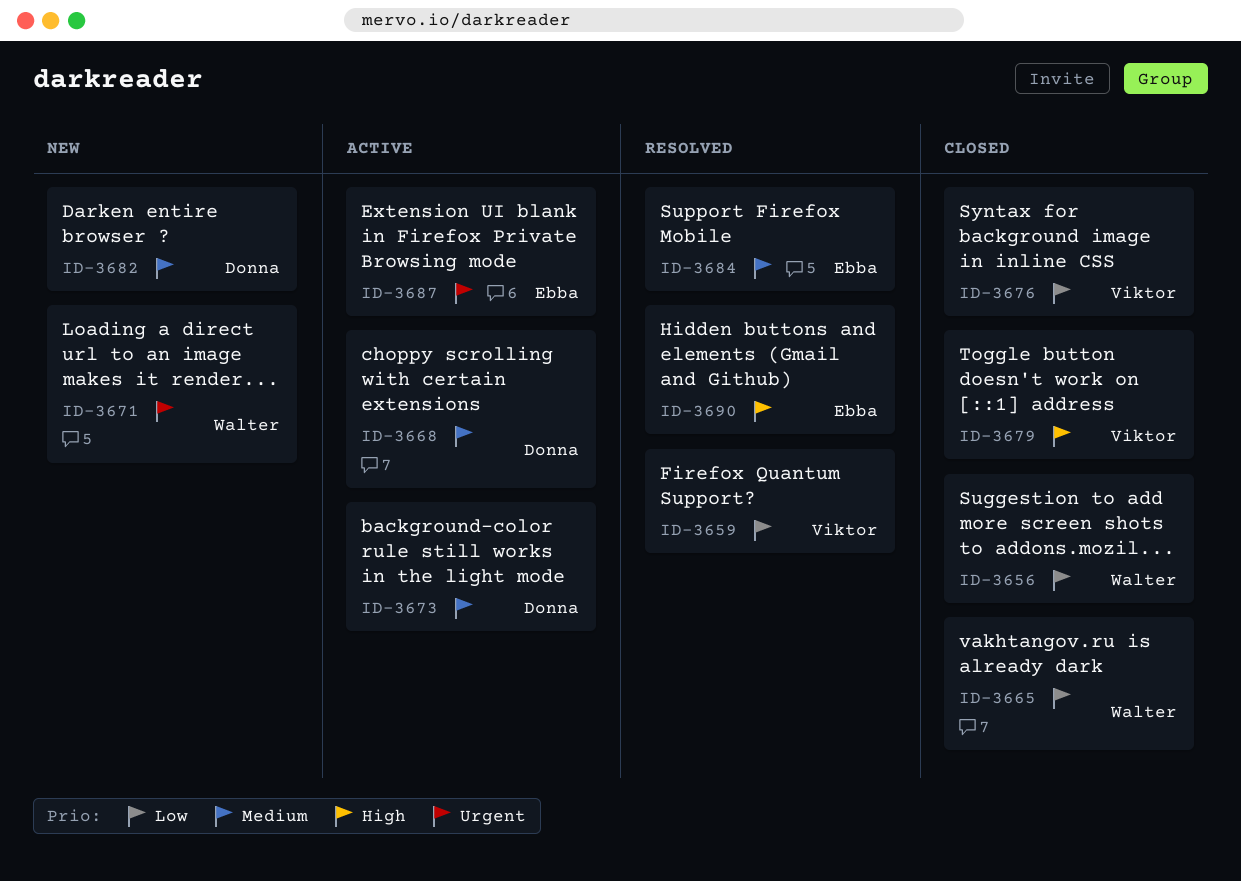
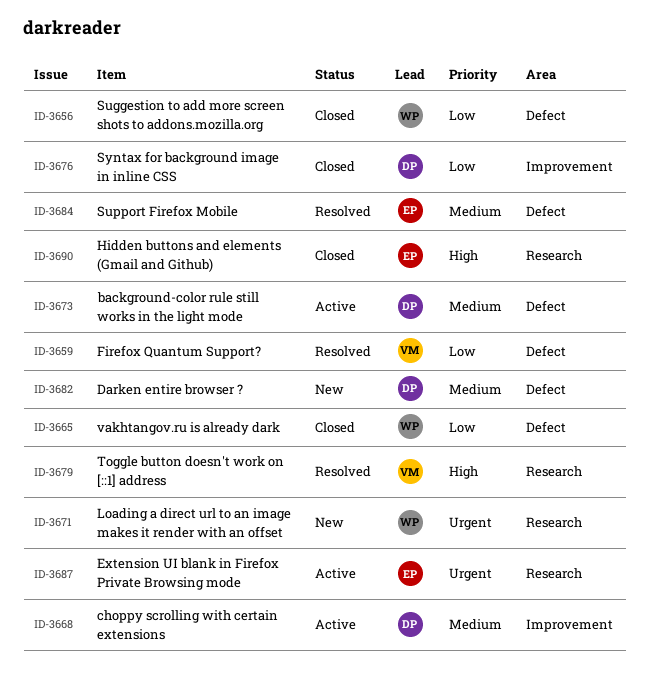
ID-3676, owner: Viktor -> Donna
ID-3679, status: Closed -> Resolved
ID-3690, status: Resolved -> Closed

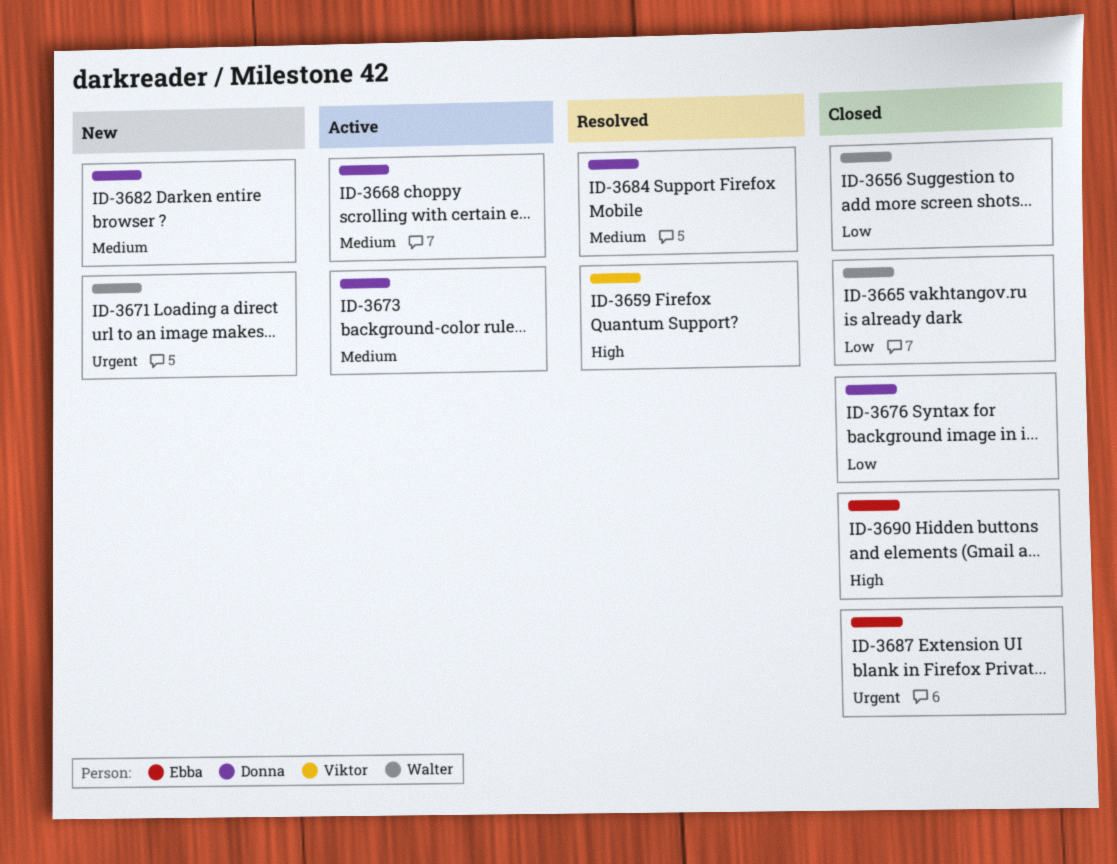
ID-3659, priority: Low -> High
ID-3679: present -> none
ID-3684, owner: Ebba -> Donna
ID-3687, status: Active -> Closed

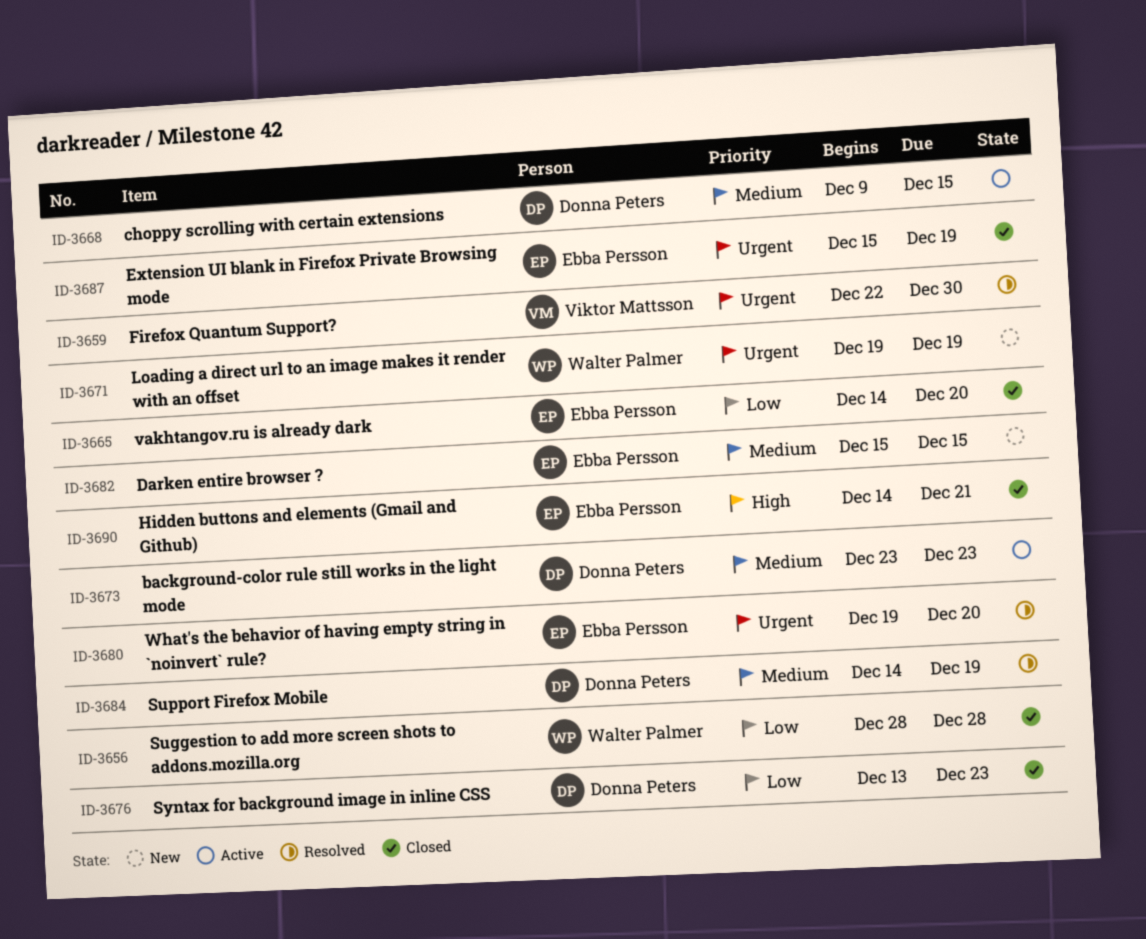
ID-3659, priority: High -> Urgent
ID-3665, owner: Walter Palmer -> Ebba Persson
ID-3680: none -> present
ID-3682, owner: Donna Peters -> Ebba Persson

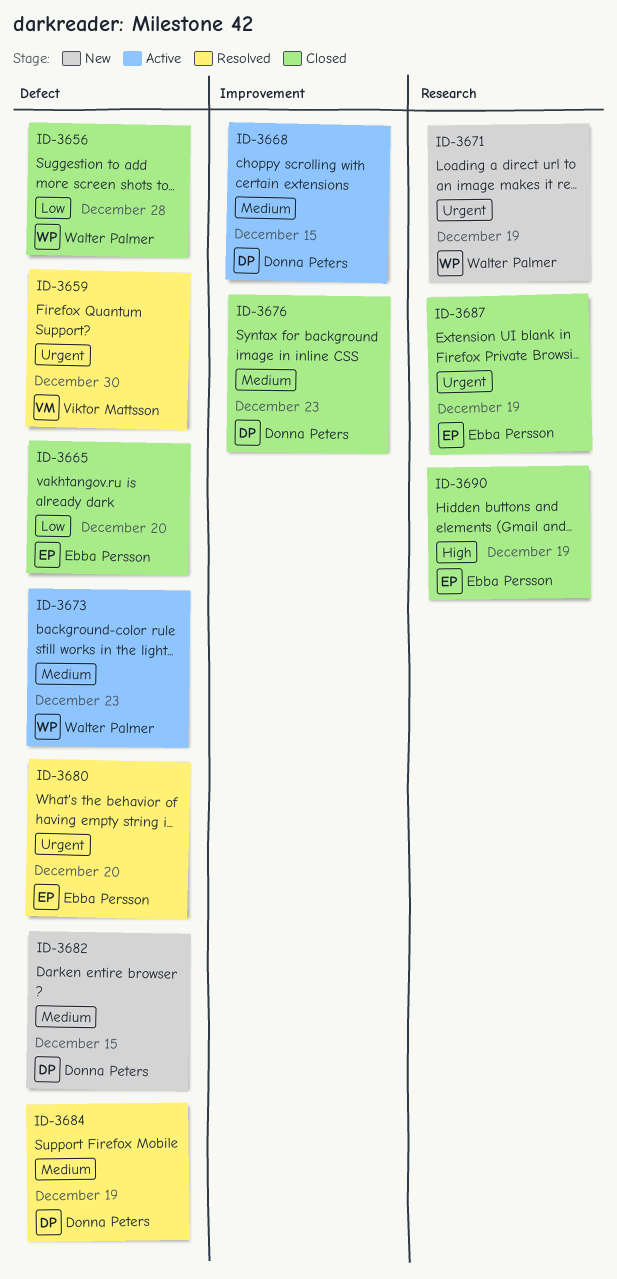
ID-3673, owner: Donna Peters -> Walter Palmer
ID-3676, priority: Low -> Medium
ID-3682, owner: Ebba Persson -> Donna Peters
ID-3690, due: Dec 21 -> Dec 19

